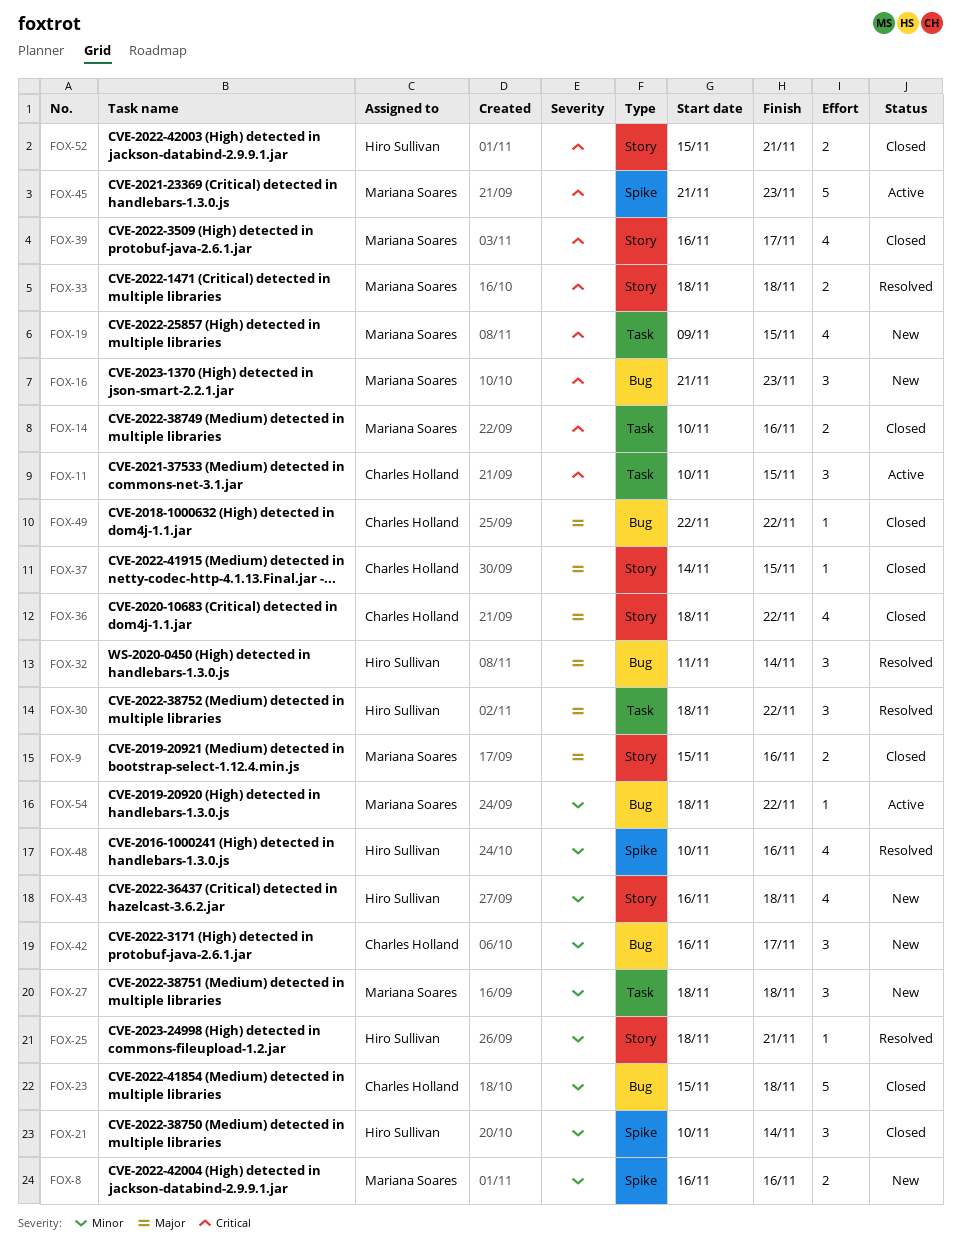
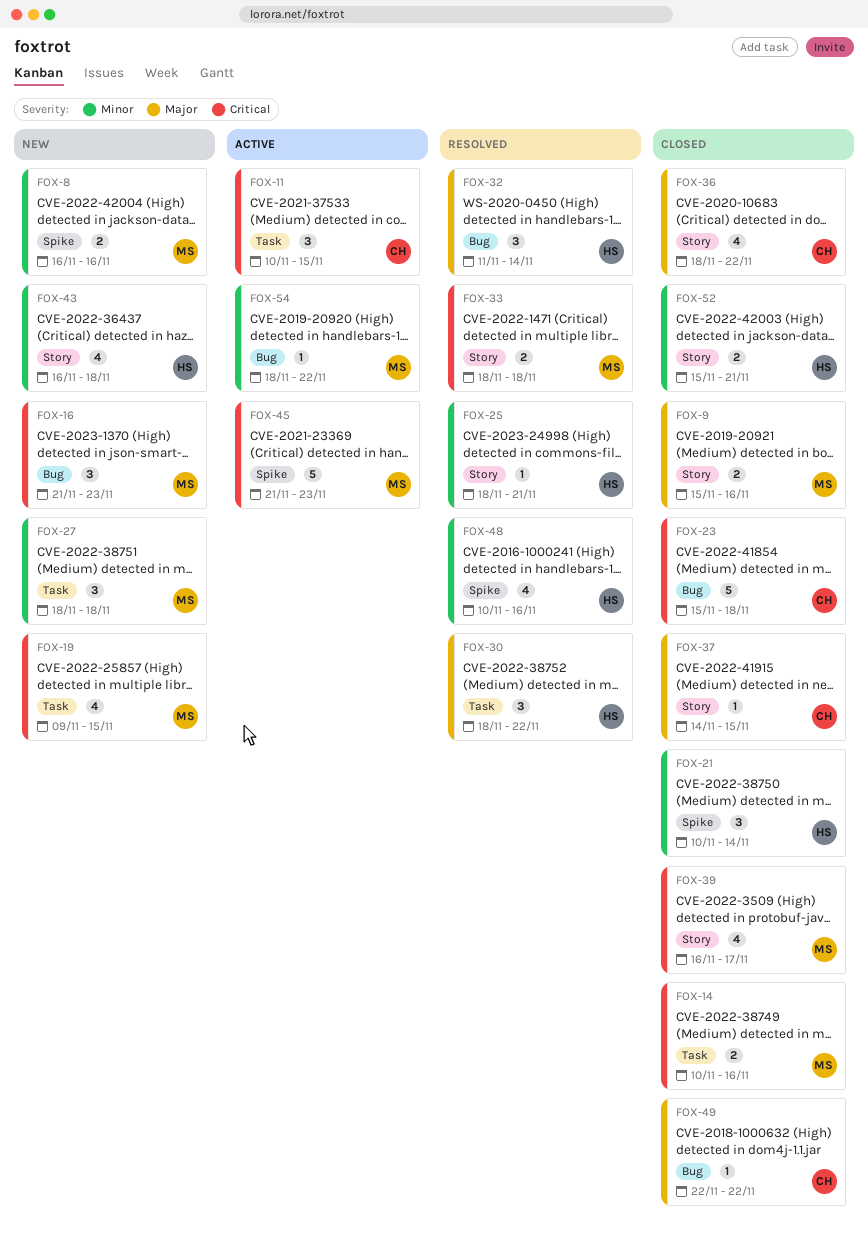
FOX-23, priority: Minor -> Critical
FOX-42: present -> none
FOX-52, priority: Critical -> Minor

